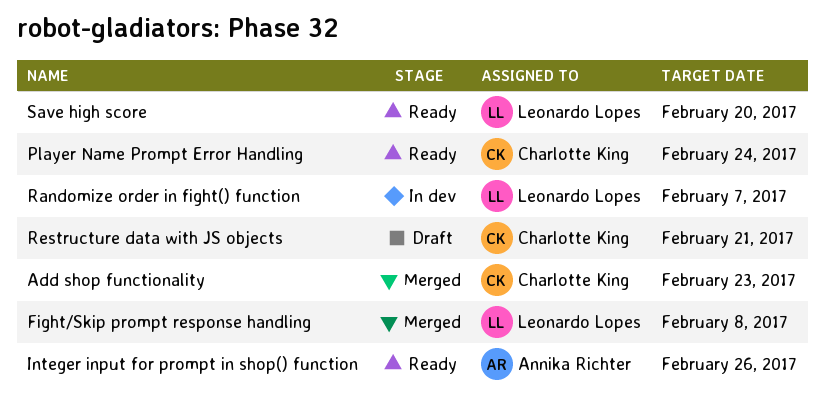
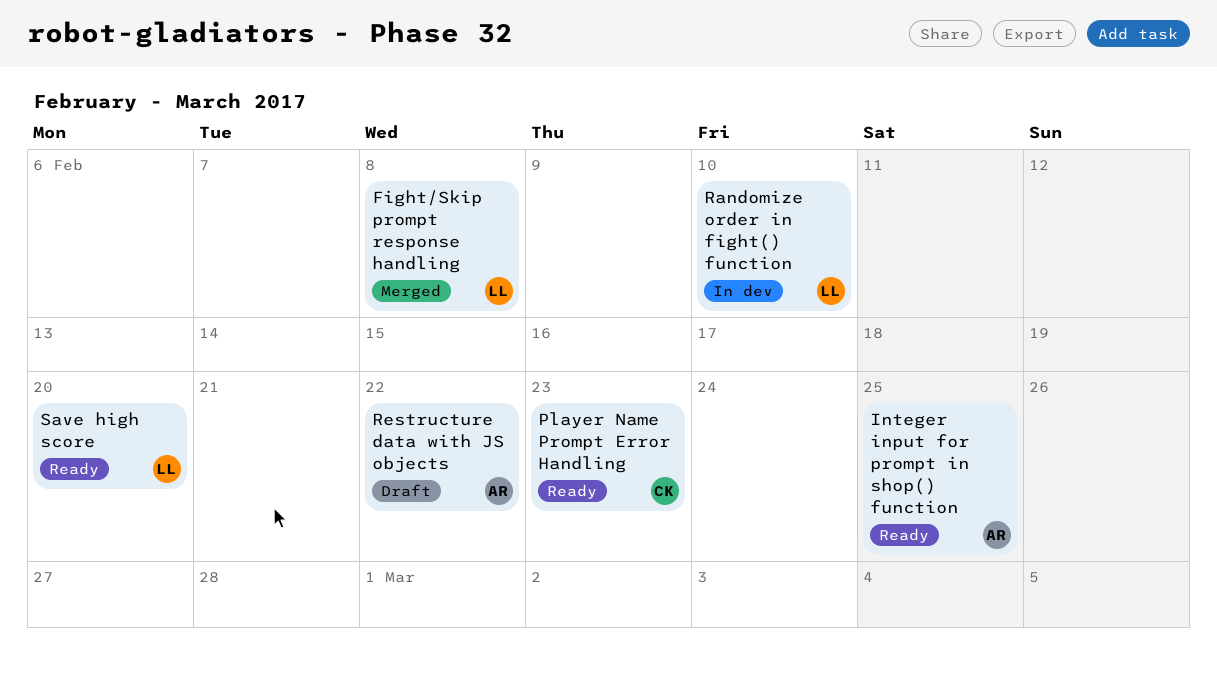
Add shop functionality: present -> none
Integer input for prompt in shop() function, due: Feb 26 -> Feb 25
Player Name Prompt Error Handling, due: Feb 24 -> Feb 23
Randomize order in fight() function, due: Feb 7 -> Feb 10
Restructure data with JS objects, owner: Charlotte King -> Annika Richter
Restructure data with JS objects, due: Feb 21 -> Feb 22

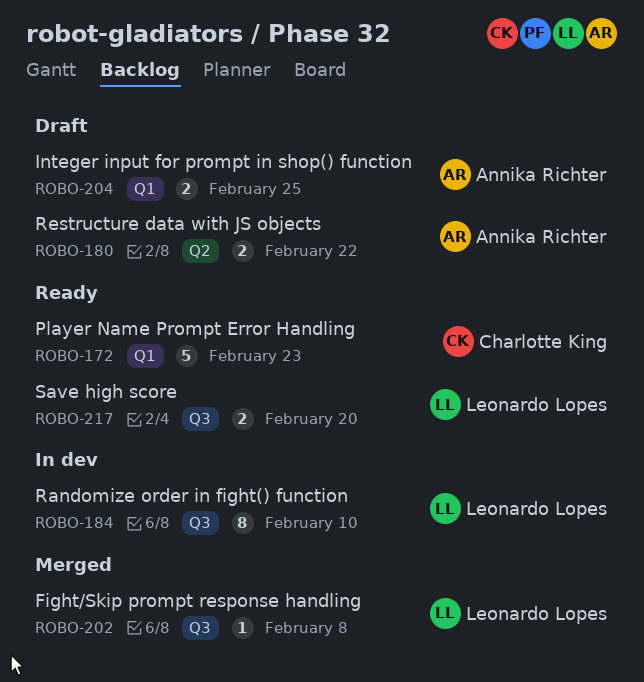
Integer input for prompt in shop() function, status: Ready -> Draft

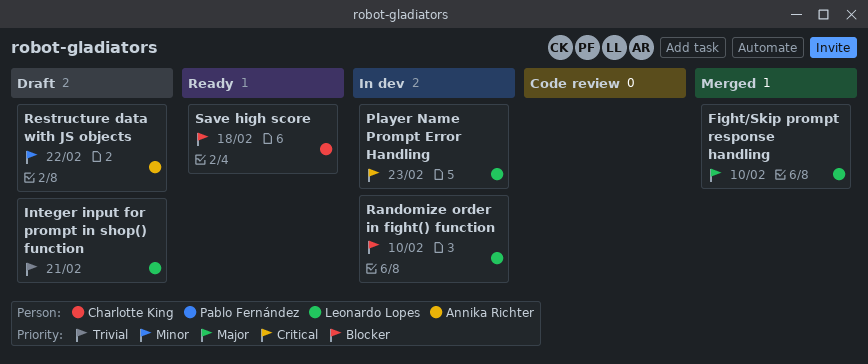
Fight/Skip prompt response handling, due: Feb 8 -> Feb 10
Integer input for prompt in shop() function, owner: Annika Richter -> Leonardo Lopes
Integer input for prompt in shop() function, due: Feb 25 -> Feb 21
Player Name Prompt Error Handling, status: Ready -> In dev
Player Name Prompt Error Handling, owner: Charlotte King -> Leonardo Lopes
Save high score, owner: Leonardo Lopes -> Charlotte King
Save high score, due: Feb 20 -> Feb 18

